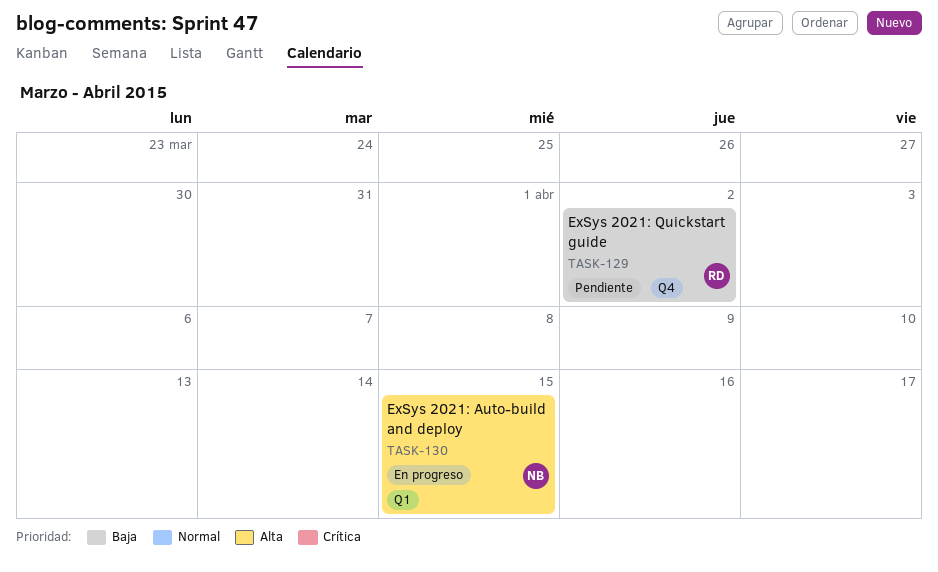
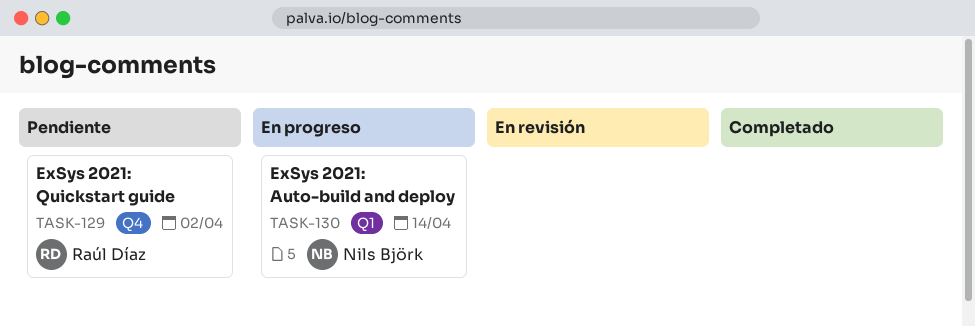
TASK-130, due: Apr 15 -> Apr 14

